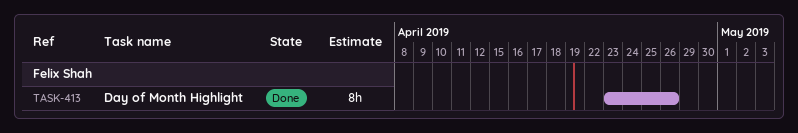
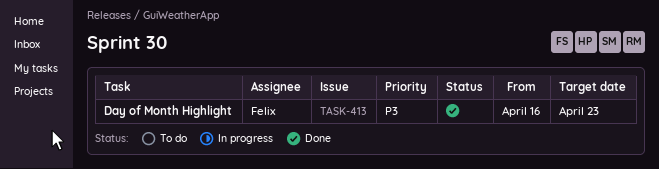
TASK-413, start: Apr 23 -> Apr 16
TASK-413, due: Apr 26 -> Apr 23

